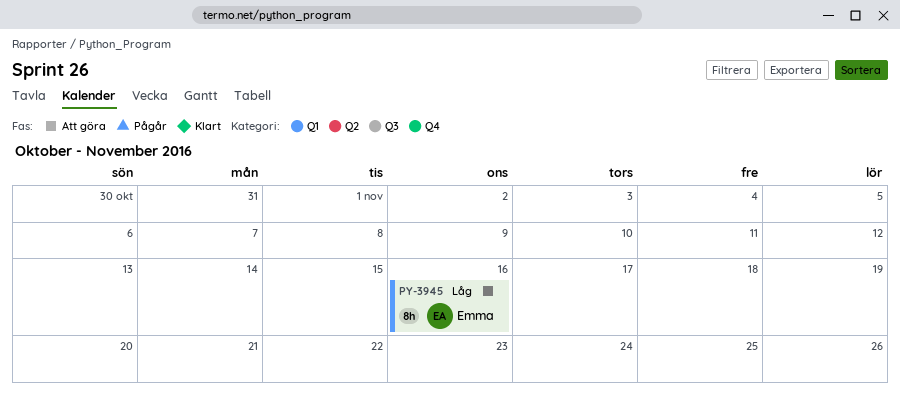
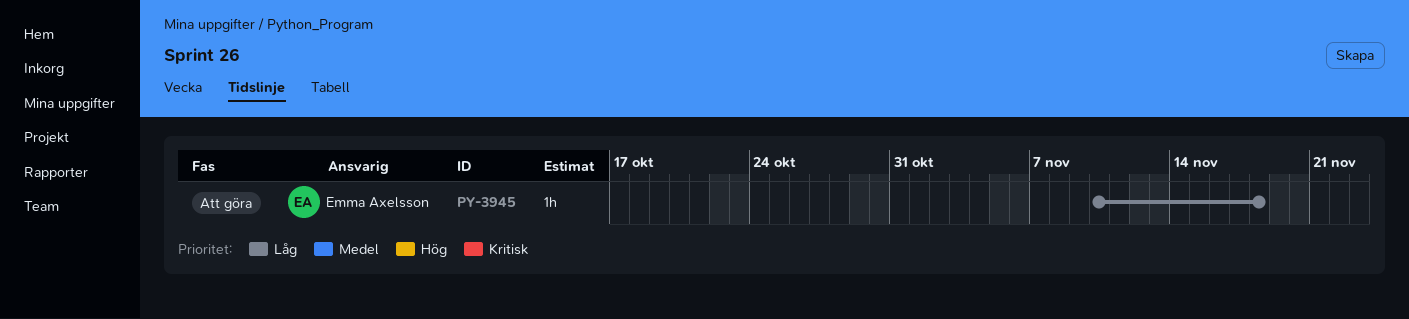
PY-3945, estimate: 8h -> 1h
PY-3945, due: Nov 16 -> Nov 18

